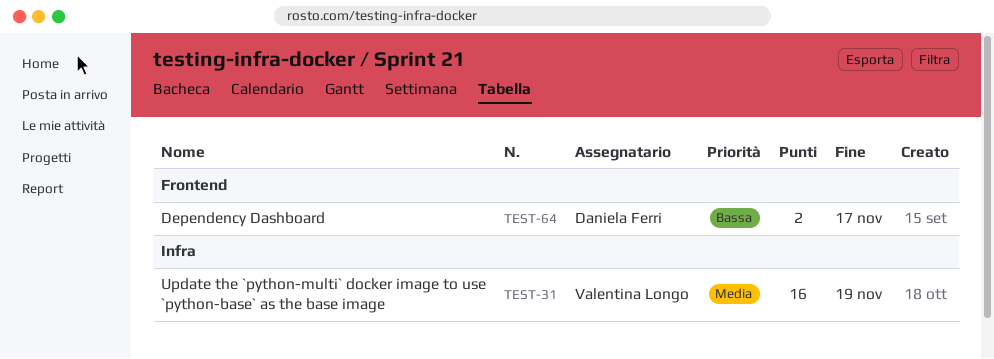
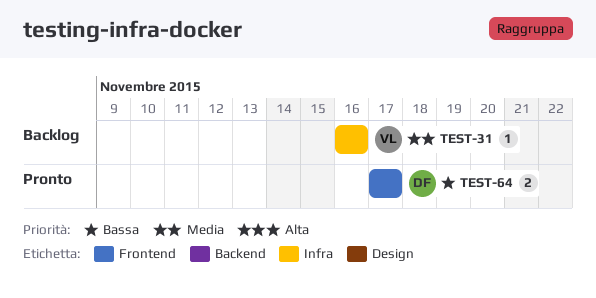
TEST-31, estimate: 16 -> 1
TEST-31, due: Nov 19 -> Nov 16

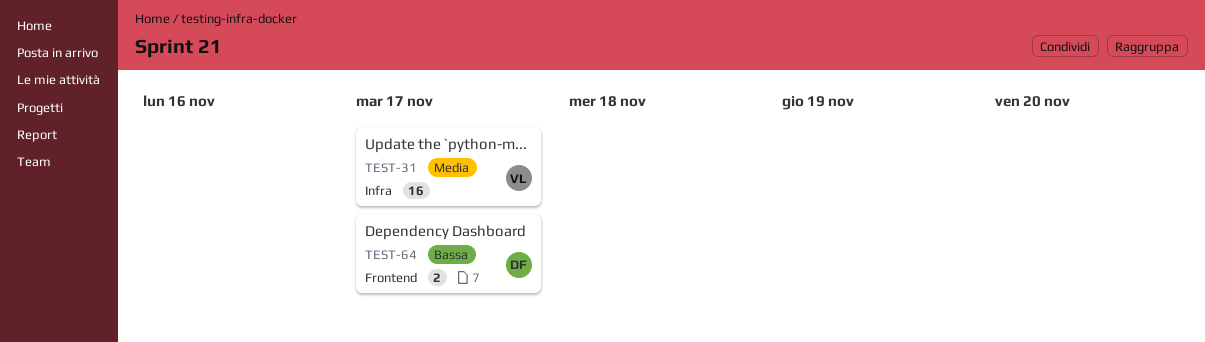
TEST-31, estimate: 1 -> 16
TEST-31, due: Nov 16 -> Nov 17

